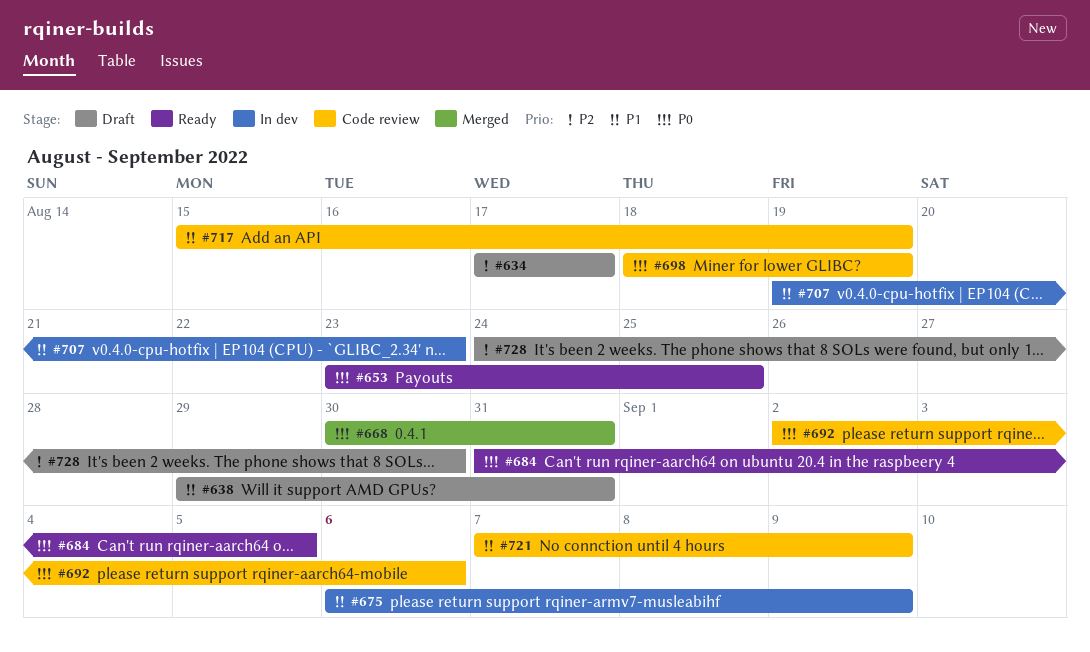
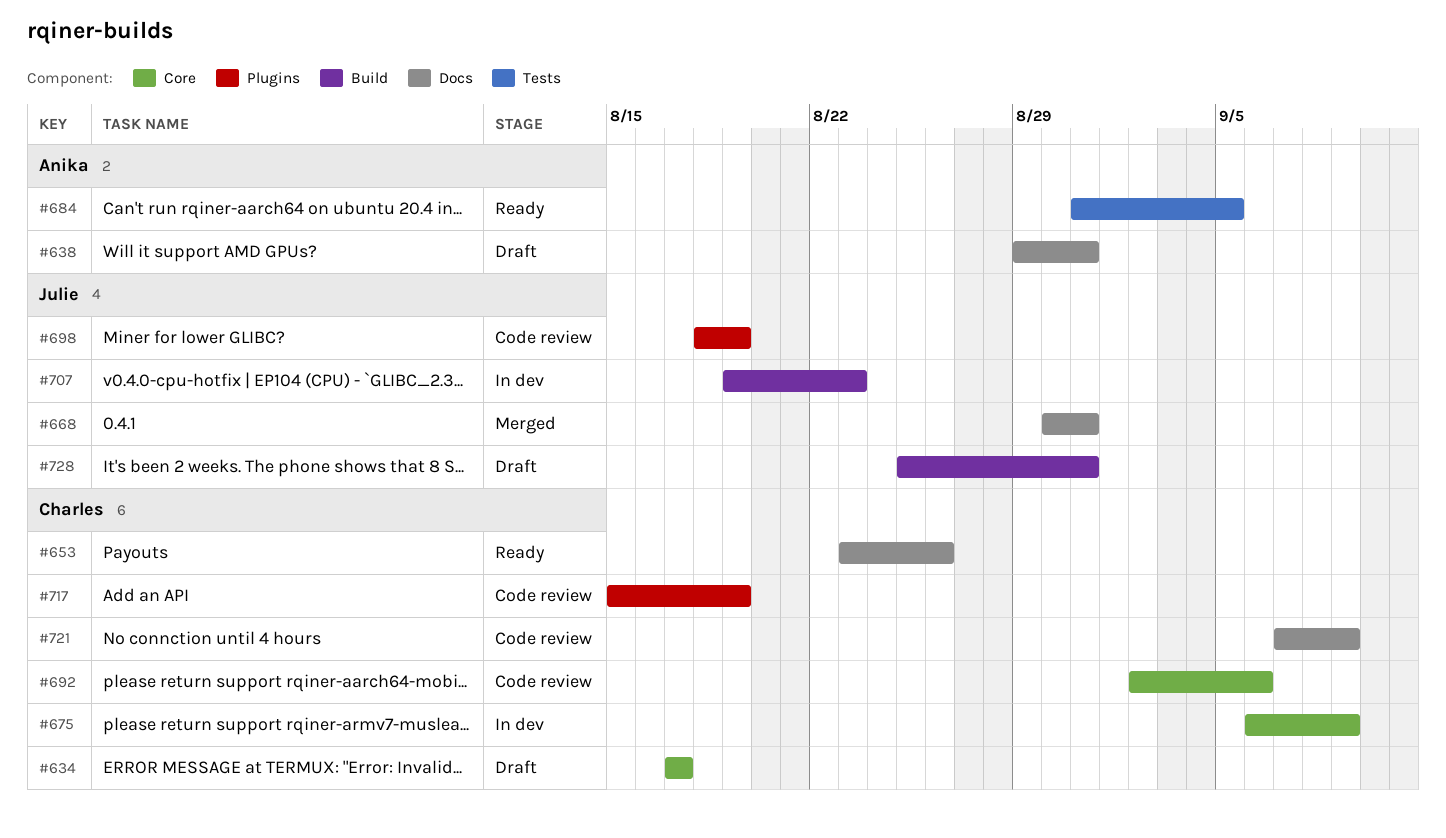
#653, due: Aug 25 -> Aug 26
#728, start: Aug 24 -> Aug 25
#728, due: Aug 30 -> Aug 31

